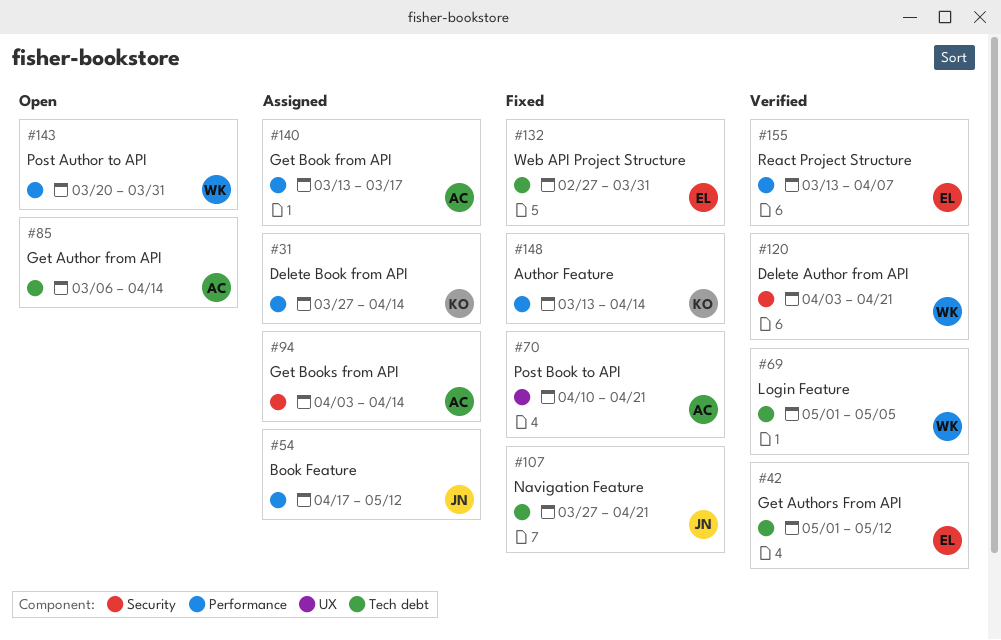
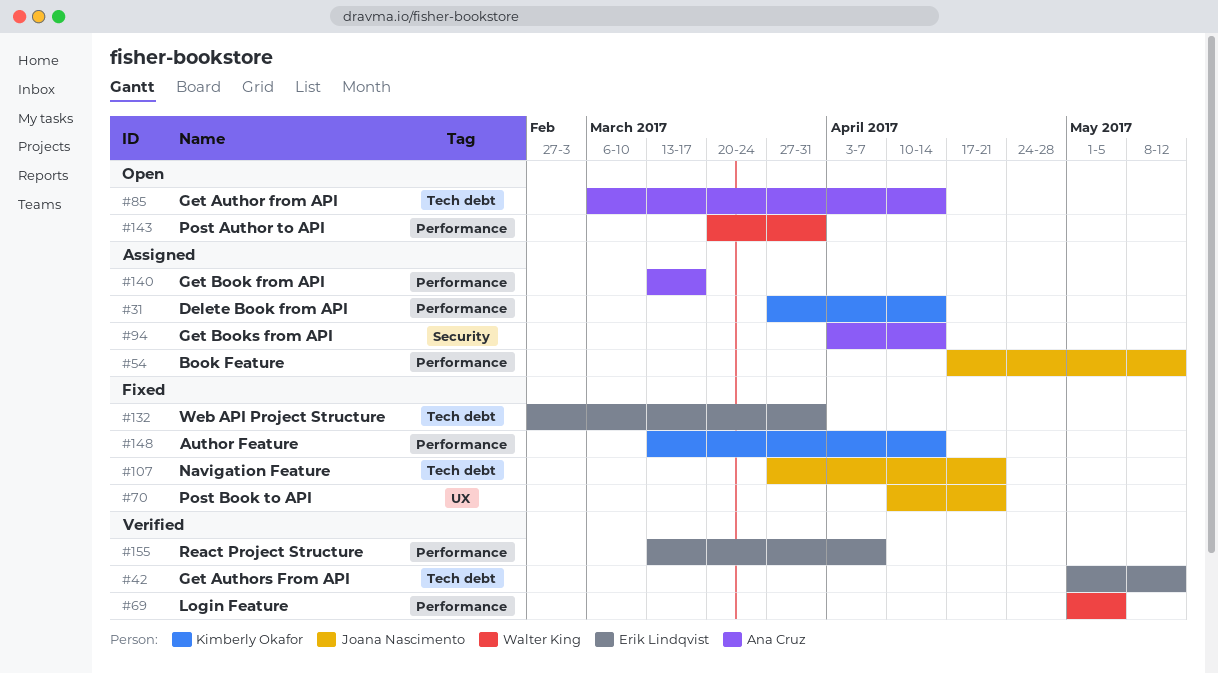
#69, label: Tech debt -> Performance
#70, owner: Ana Cruz -> Joana Nascimento
#120: present -> none

